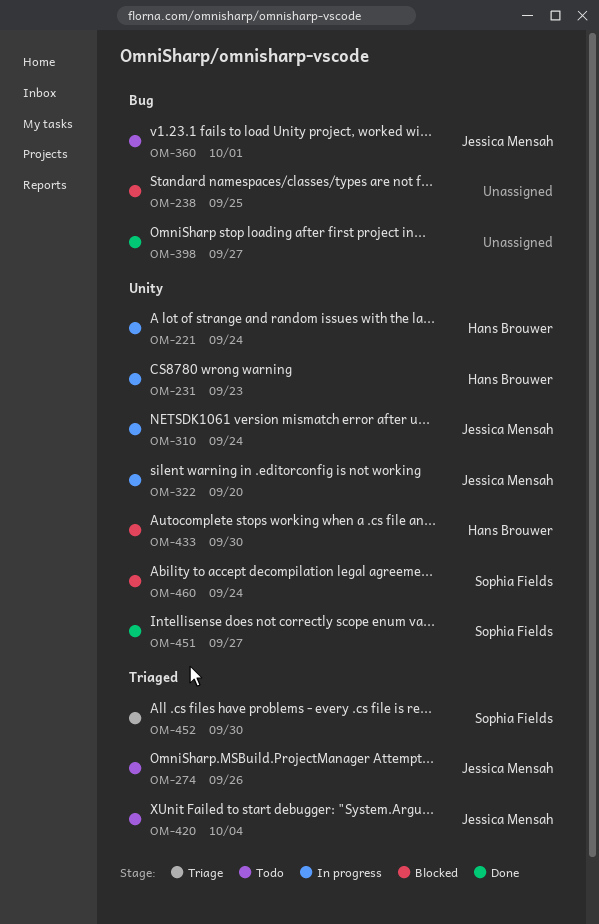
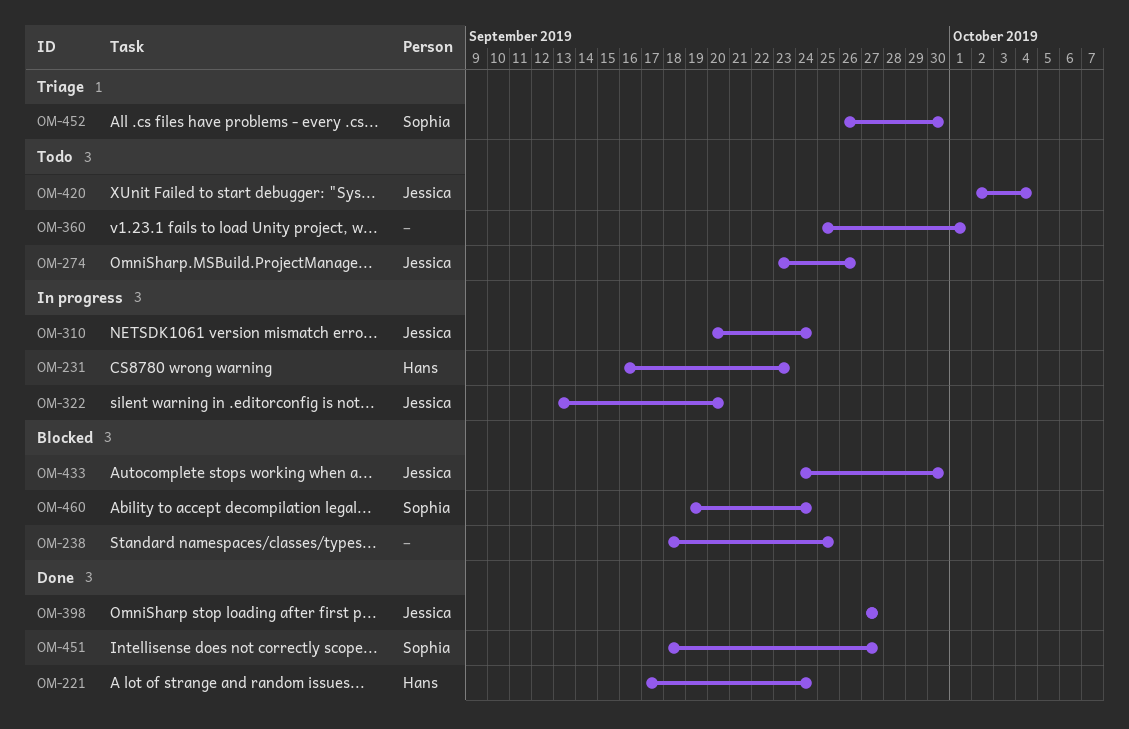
OM-221, status: In progress -> Done
OM-360, owner: Jessica Mensah -> none
OM-398, owner: none -> Jessica Mensah
OM-433, owner: Hans Brouwer -> Jessica Mensah

